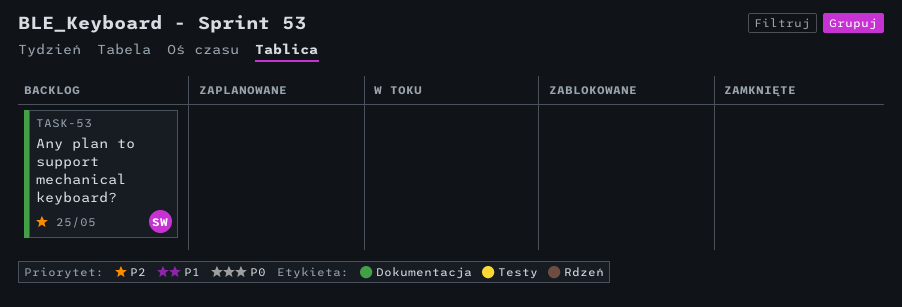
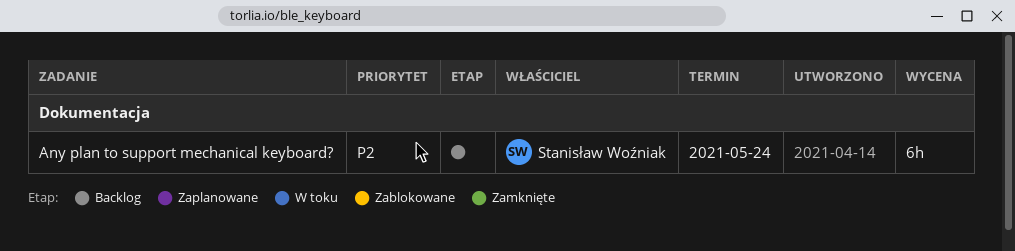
Any plan to support mechanical keyboard?, due: May 25 -> May 24

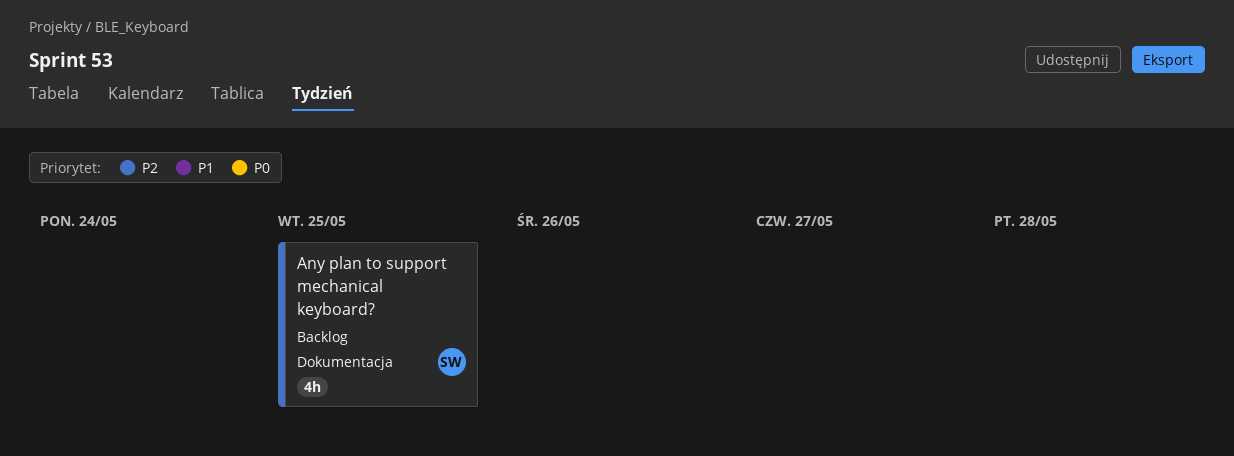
Any plan to support mechanical keyboard?, estimate: 6h -> 4h
Any plan to support mechanical keyboard?, due: May 24 -> May 25

